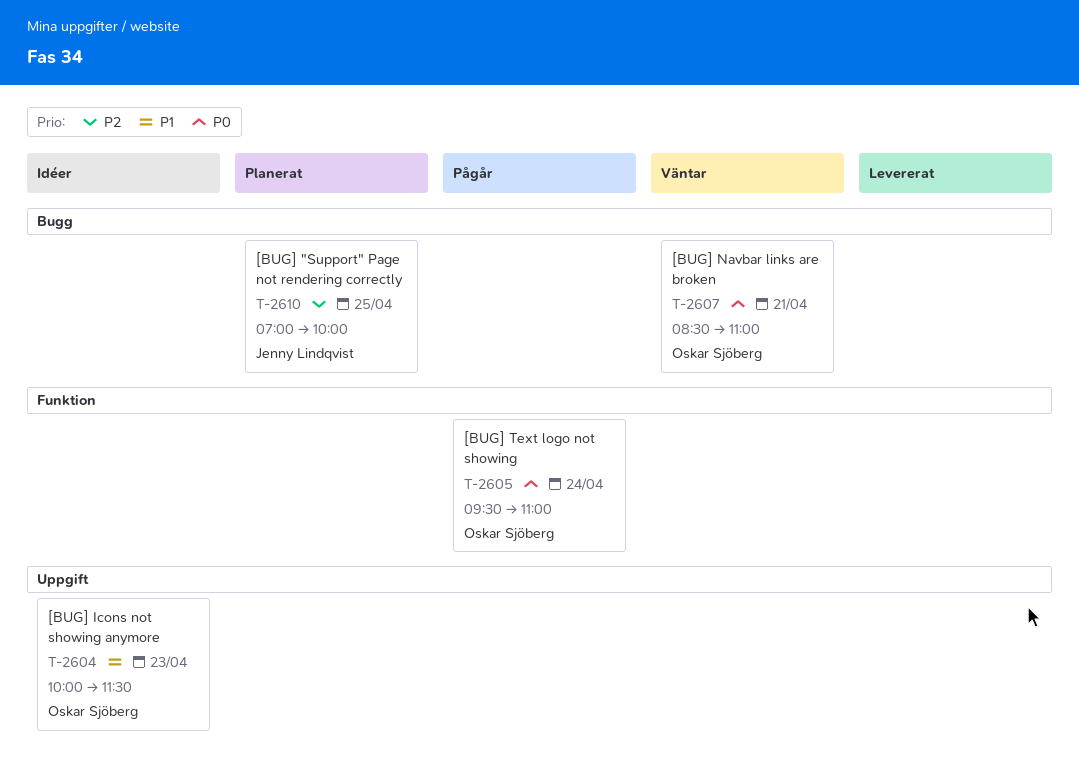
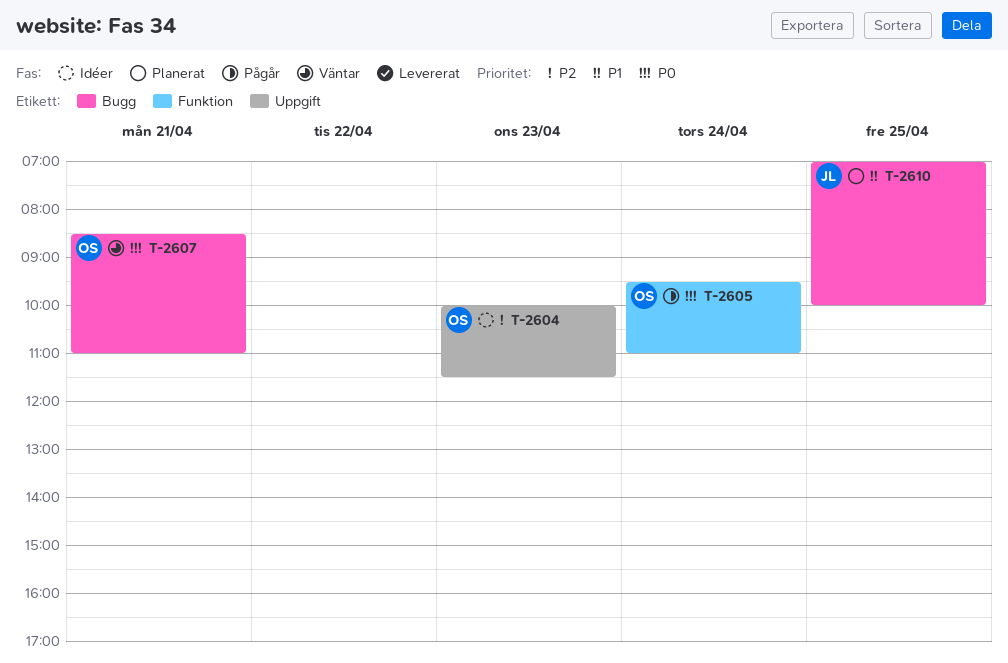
T-2604, priority: P1 -> P2
T-2610, priority: P2 -> P1

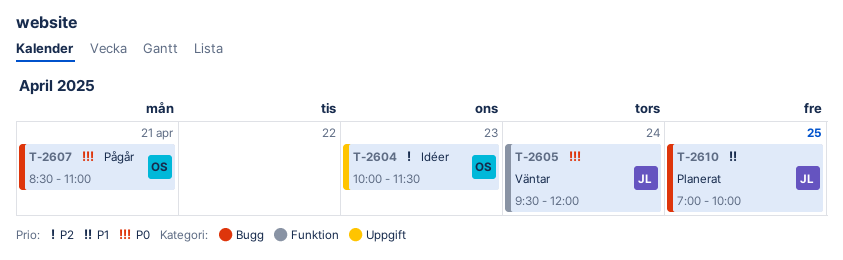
T-2605, status: Pågår -> Väntar
T-2605, owner: OS -> JL
T-2605, ends: 11:00 -> 12:00
T-2607, status: Väntar -> Pågår

